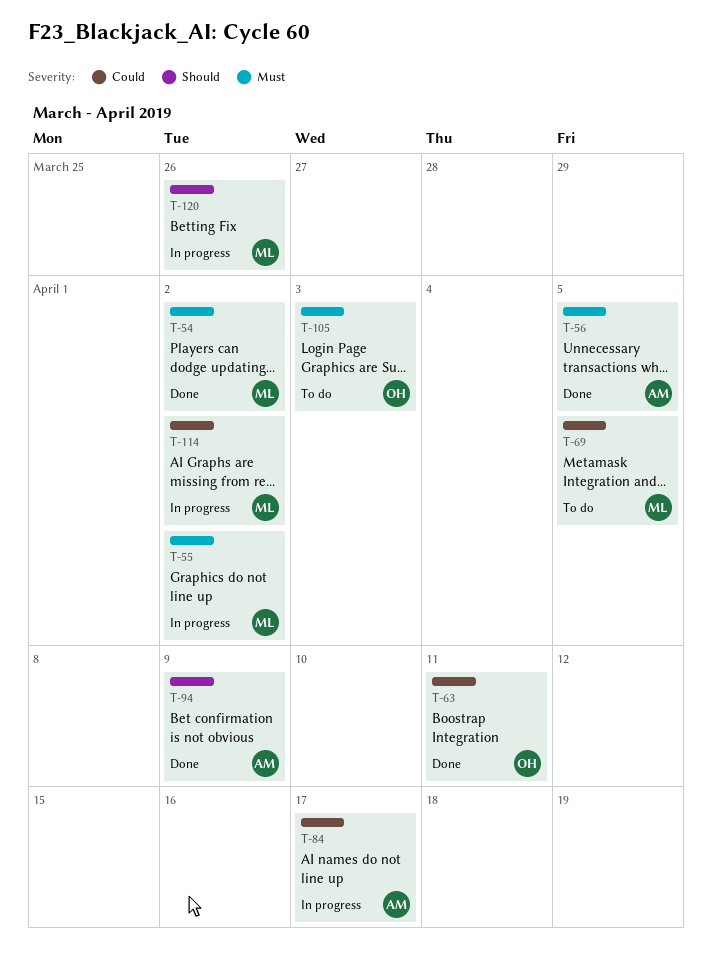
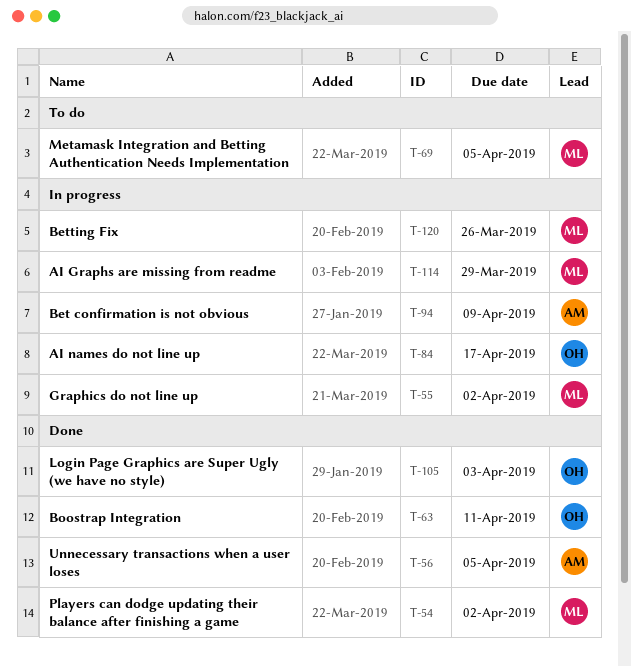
T-84, owner: AM -> OH
T-94, status: Done -> In progress
T-105, status: To do -> Done
T-114, due: Apr 2 -> Mar 29

